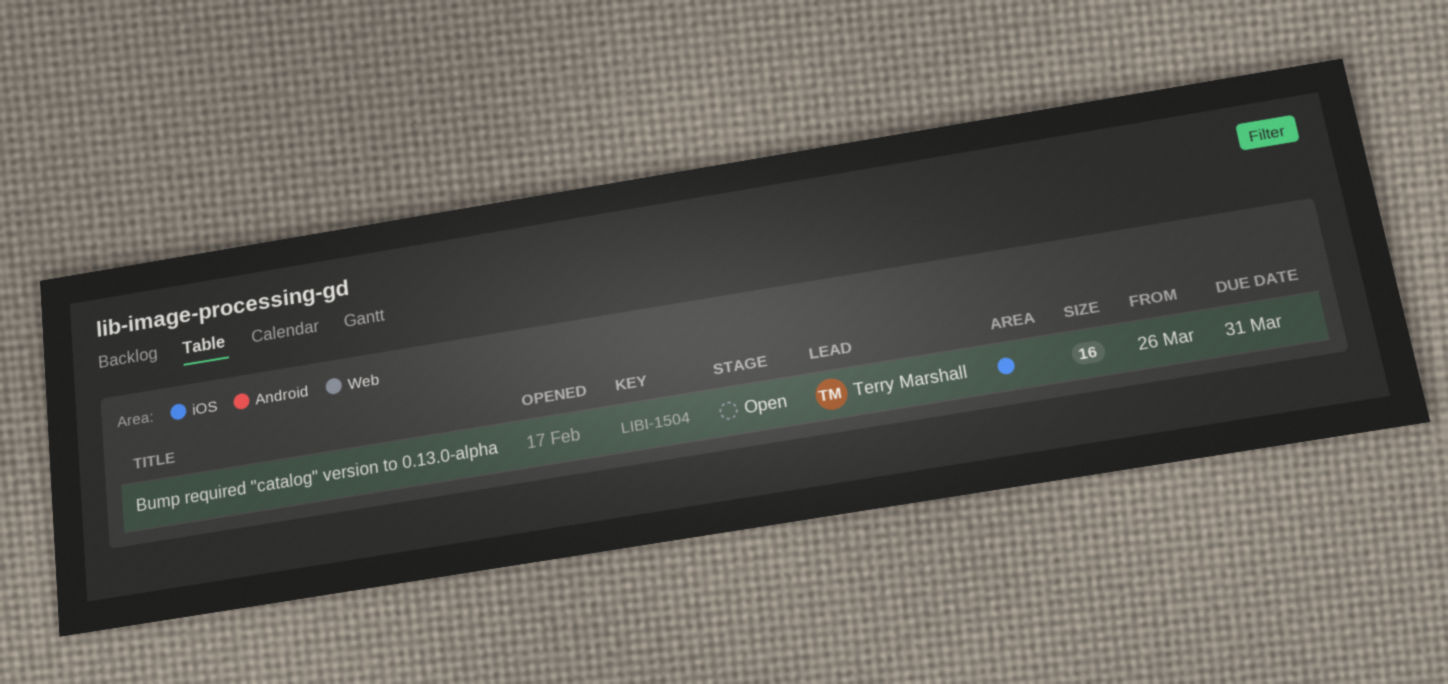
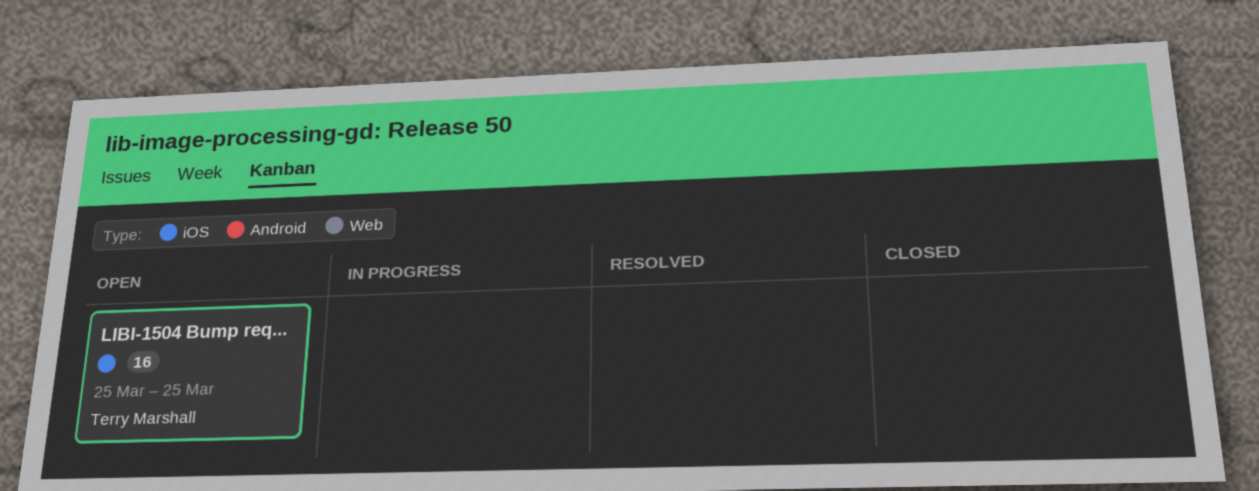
LIBI-1504, start: Mar 26 -> Mar 25
LIBI-1504, due: Mar 31 -> Mar 25

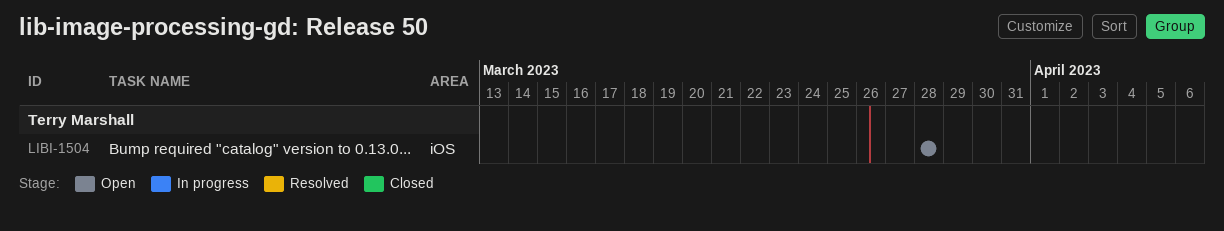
LIBI-1504, start: Mar 25 -> Mar 28
LIBI-1504, due: Mar 25 -> Mar 28

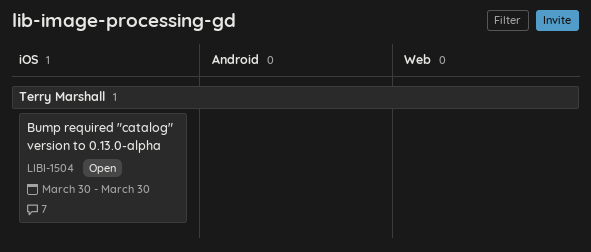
LIBI-1504, start: Mar 28 -> Mar 30
LIBI-1504, due: Mar 28 -> Mar 30

